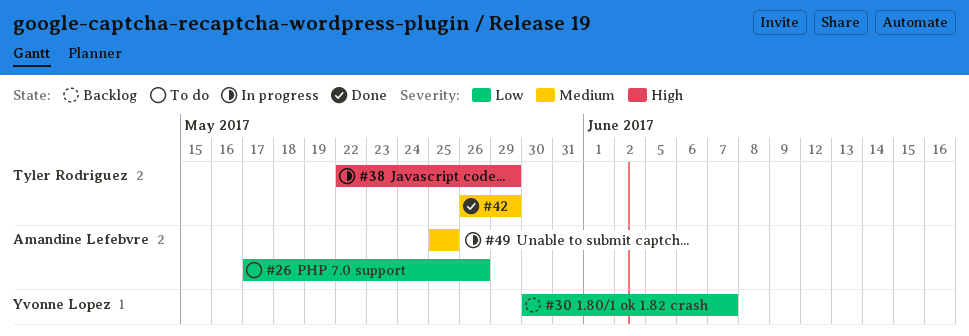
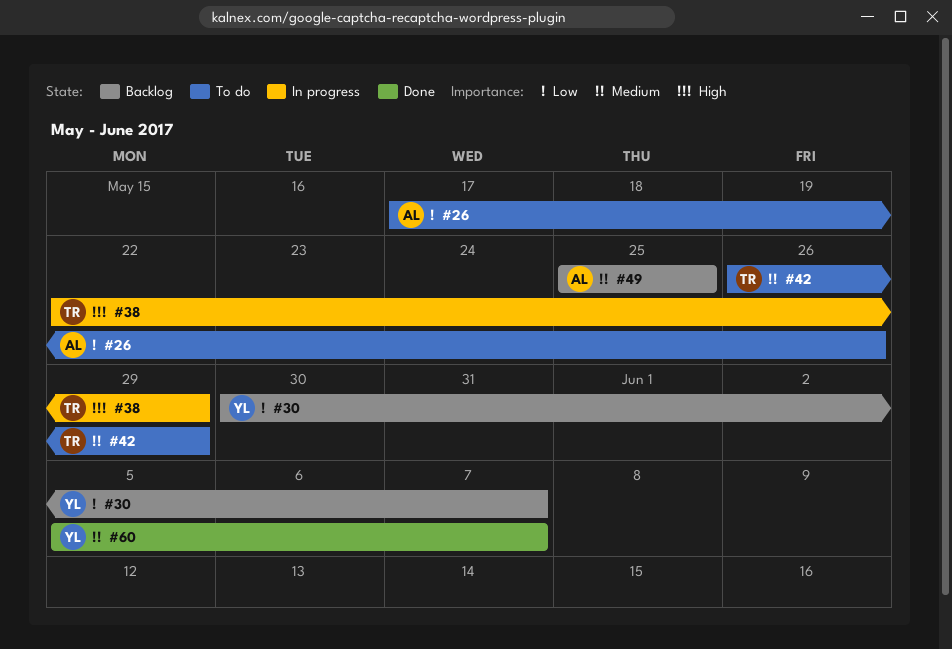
#42, status: Done -> To do
#49, status: In progress -> Backlog
#60: none -> present

